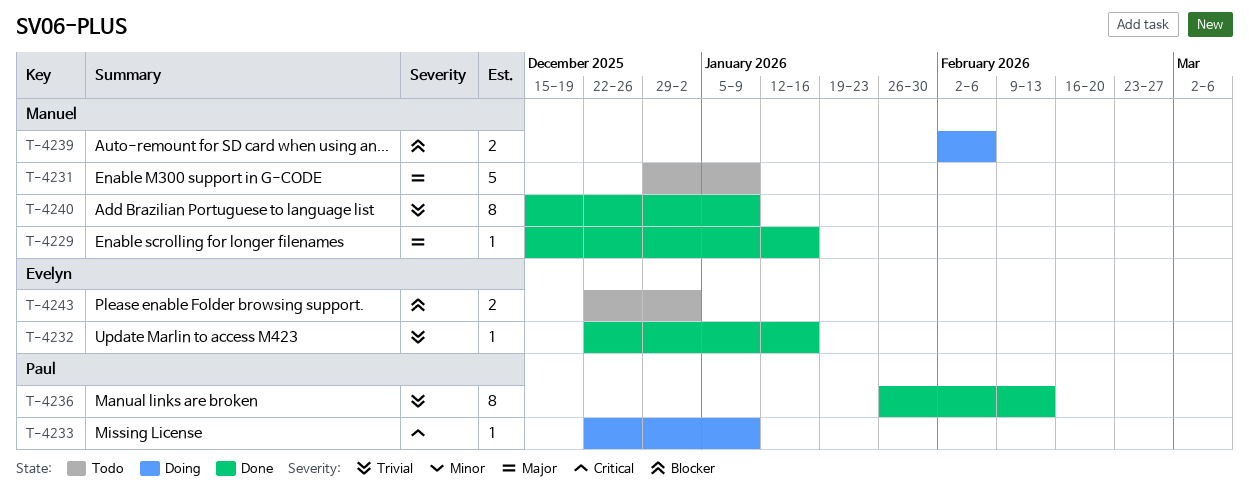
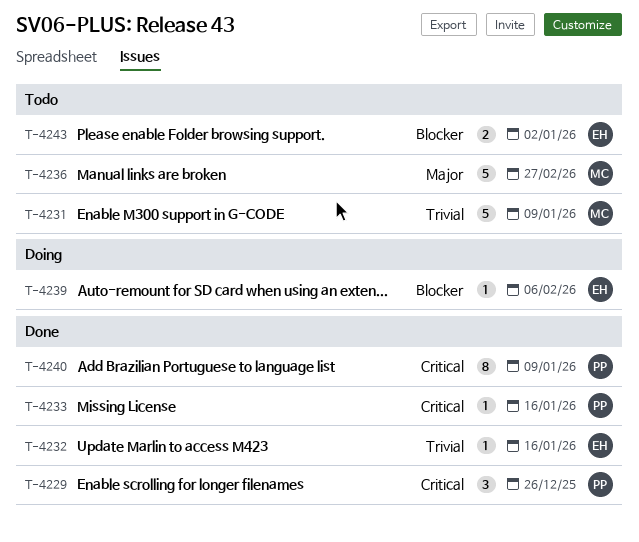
T-4229, owner: Manuel -> Paul
T-4229, priority: Major -> Critical
T-4229, estimate: 1 -> 3
T-4229, due: Jan 16 -> Dec 26
T-4231, priority: Major -> Trivial
T-4233, status: Doing -> Done
T-4233, due: Jan 9 -> Jan 16
T-4236, status: Done -> Todo
T-4236, owner: Paul -> Manuel
T-4236, priority: Trivial -> Major
T-4236, estimate: 8 -> 5
T-4236, due: Feb 13 -> Feb 27
T-4239, owner: Manuel -> Evelyn
T-4239, estimate: 2 -> 1
T-4240, owner: Manuel -> Paul
T-4240, priority: Trivial -> Critical

